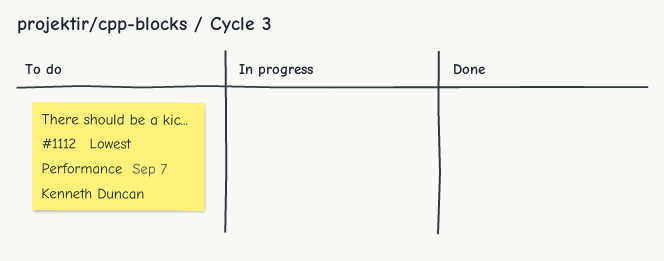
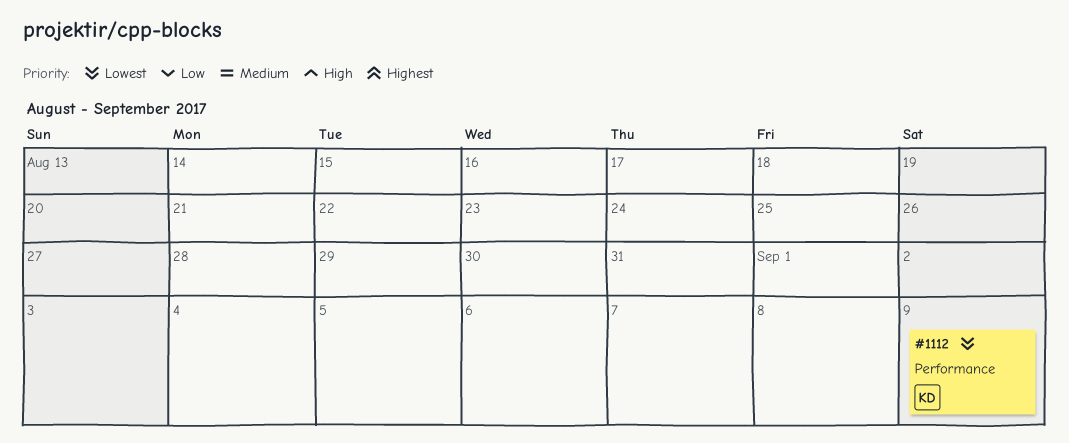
#1112, due: Sep 7 -> Sep 9

